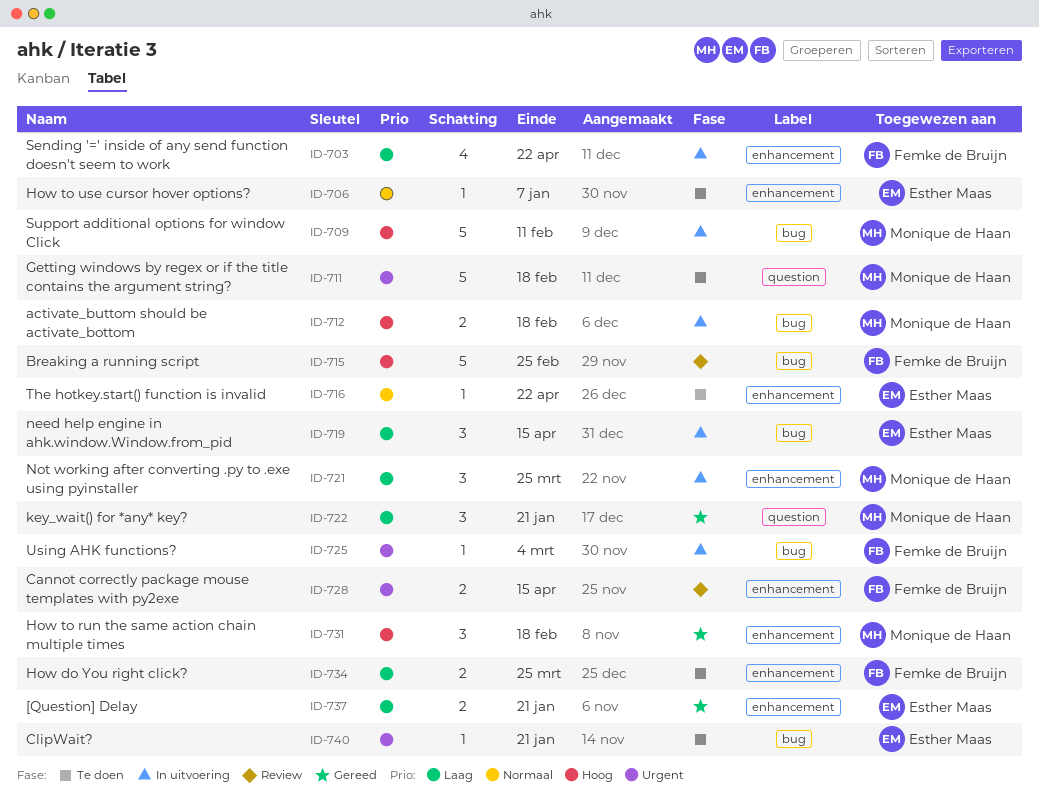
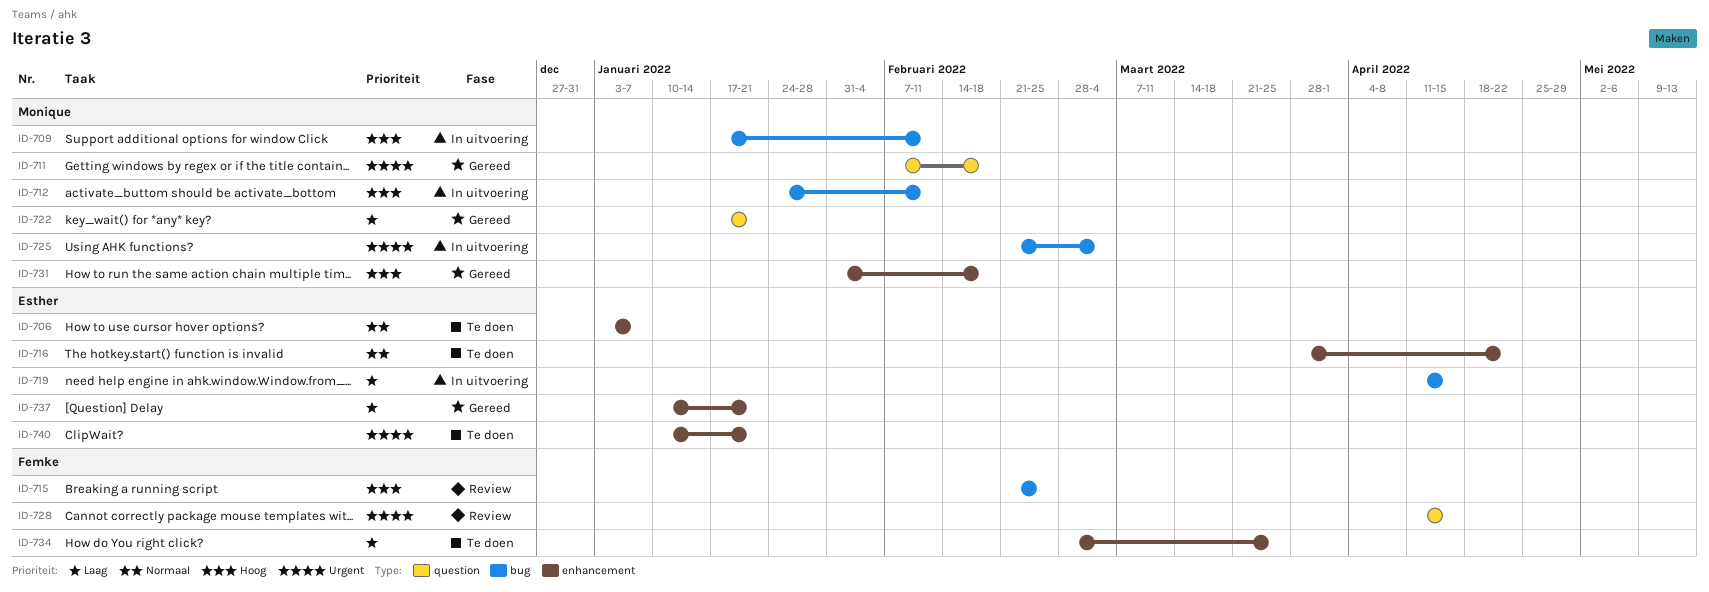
ID-703: present -> none
ID-711, status: Te doen -> Gereed
ID-712, due: Feb 18 -> Feb 11
ID-721: present -> none
ID-725, owner: Femke de Bruijn -> Monique de Haan
ID-728, label: enhancement -> question
ID-740, label: bug -> enhancement

